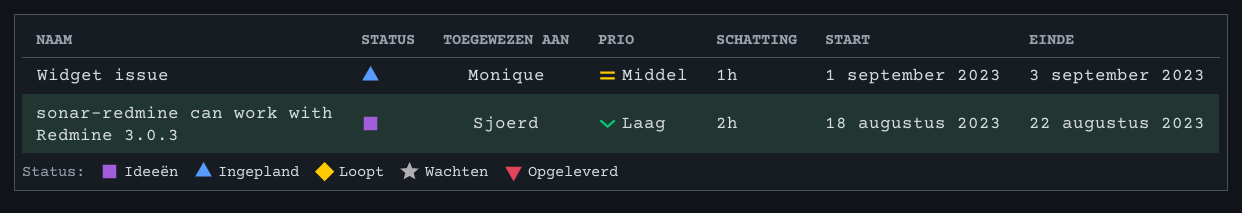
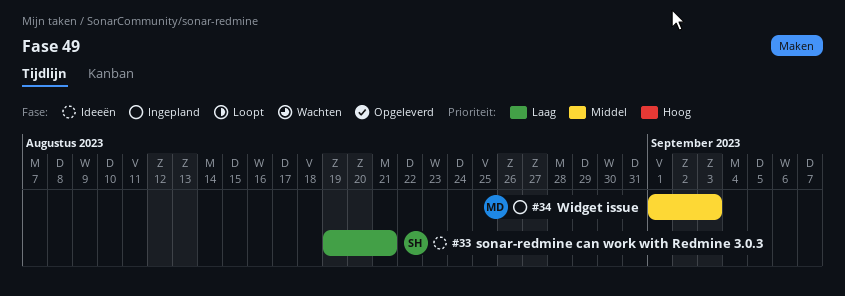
sonar-redmine can work with Redmine 3.0.3, start: Aug 18 -> Aug 19
sonar-redmine can work with Redmine 3.0.3, due: Aug 22 -> Aug 21

